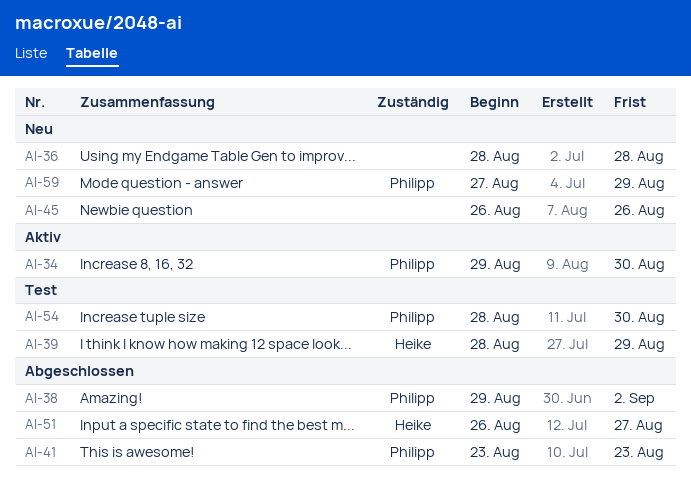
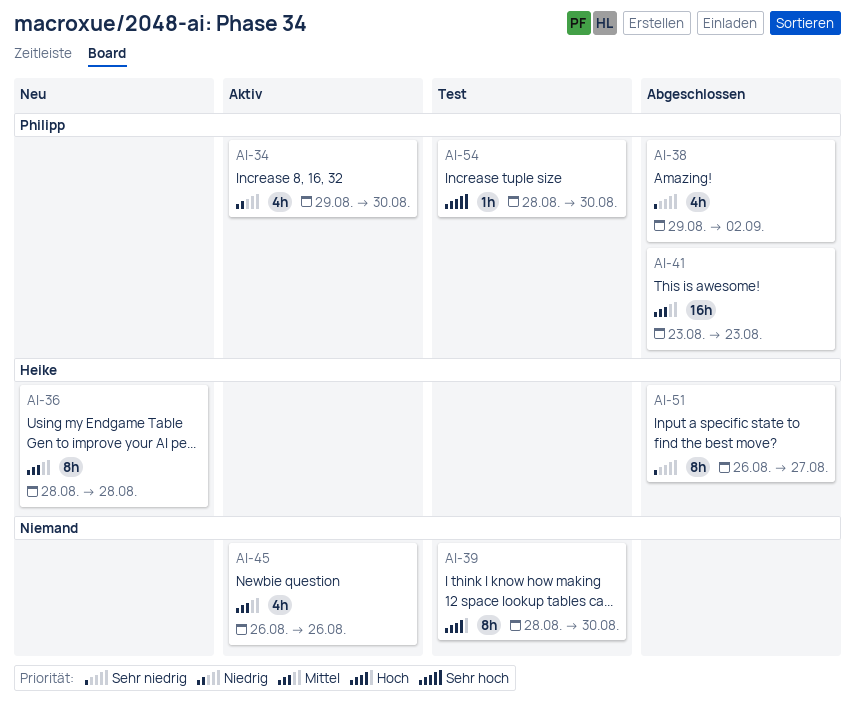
AI-36, owner: none -> Heike
AI-39, owner: Heike -> none
AI-39, due: Aug 29 -> Aug 30
AI-45, status: Neu -> Aktiv
AI-59: present -> none

